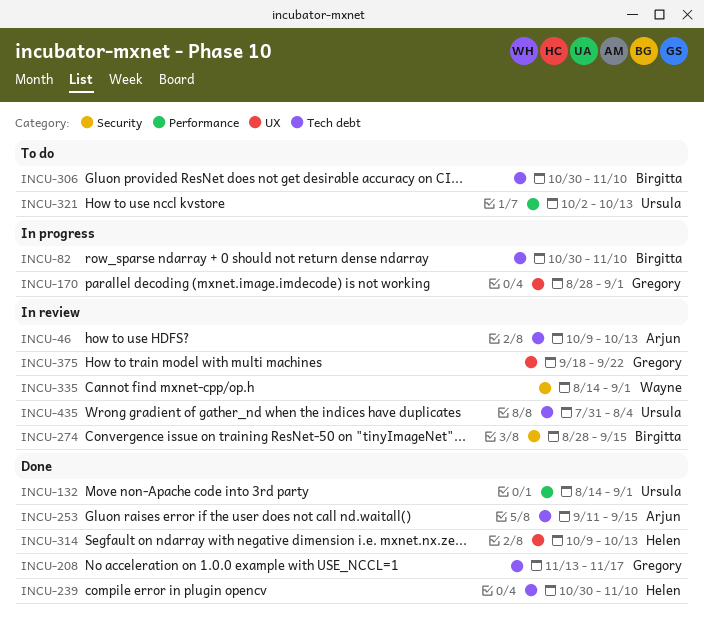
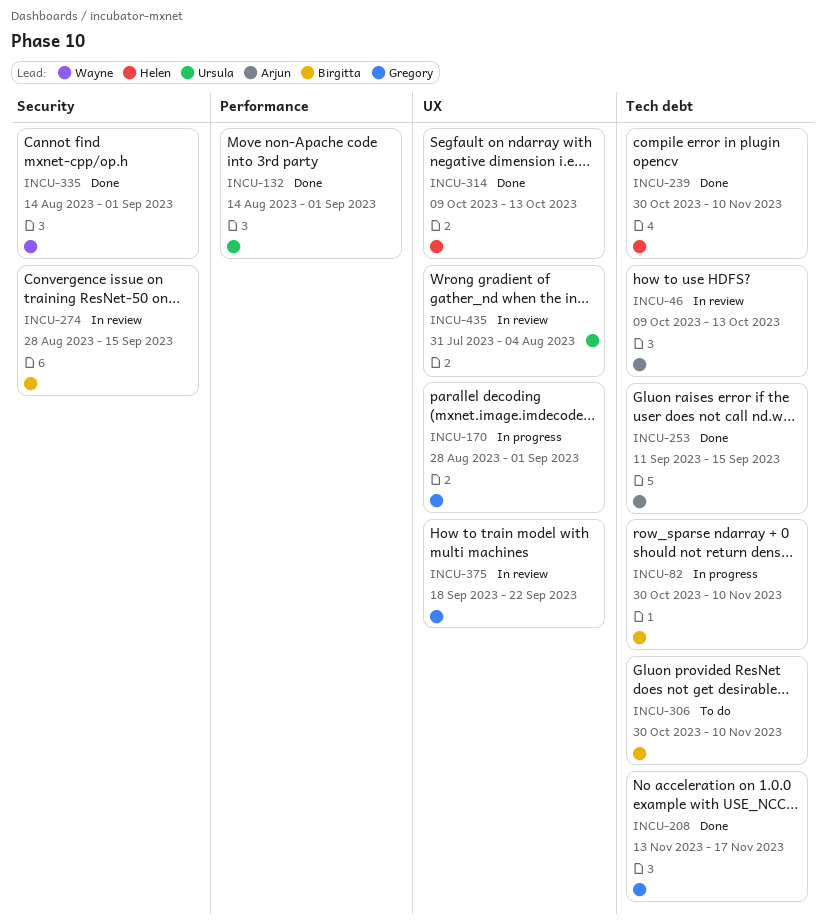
INCU-321: present -> none
INCU-335, status: In review -> Done
INCU-435, label: Tech debt -> UX

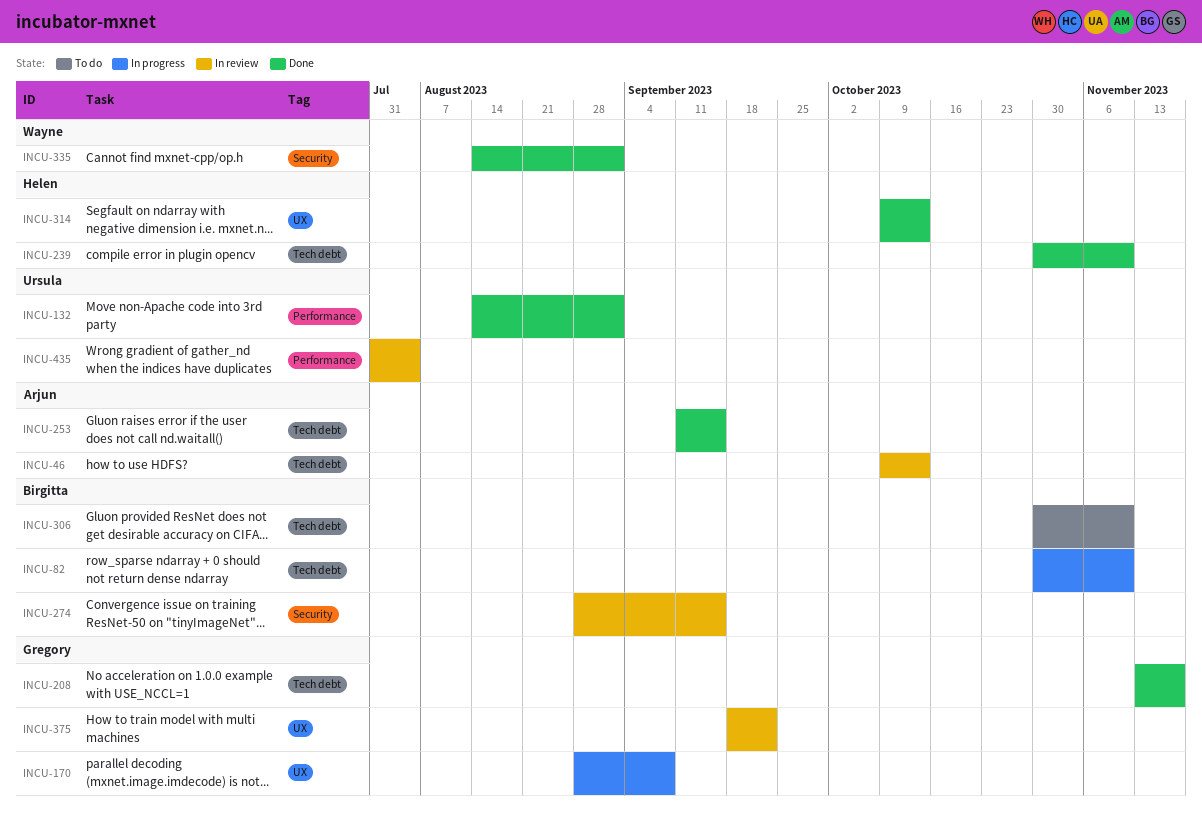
INCU-170, due: Sep 1 -> Sep 8
INCU-435, label: UX -> Performance

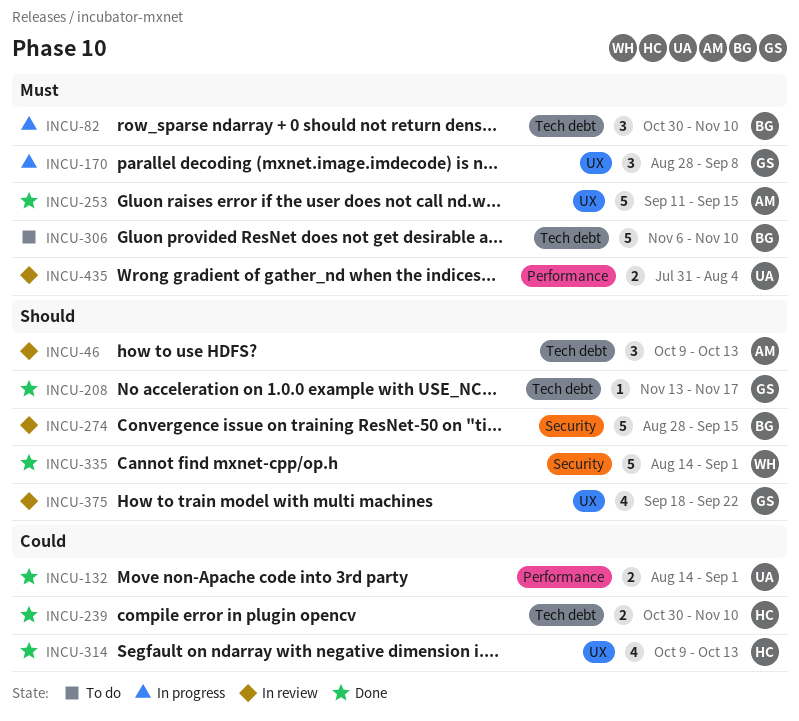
INCU-253, label: Tech debt -> UX
INCU-306, start: Oct 30 -> Nov 6

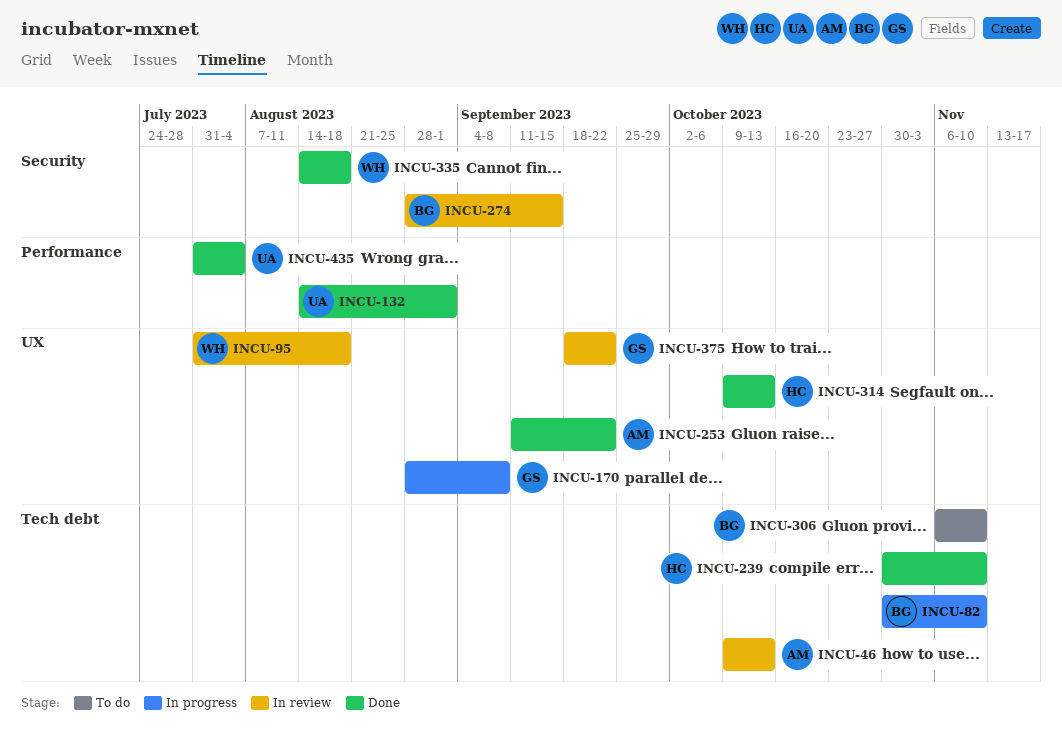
INCU-95: none -> present
INCU-208: present -> none
INCU-253, due: Sep 15 -> Sep 22
INCU-335, due: Sep 1 -> Aug 18
INCU-435, status: In review -> Done

